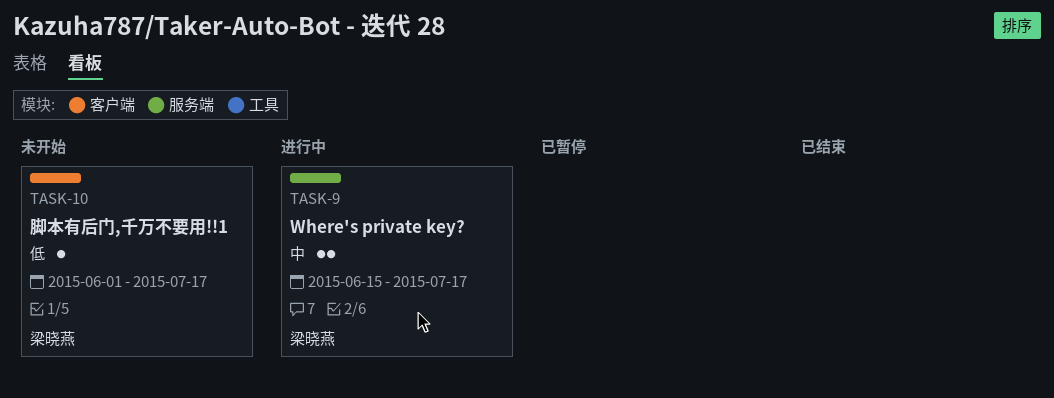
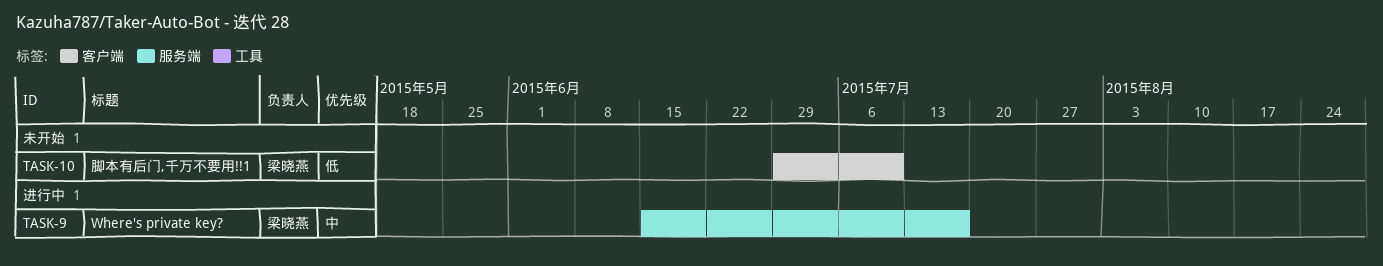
TASK-10, start: Jun 1 -> Jun 29
TASK-10, due: Jul 17 -> Jul 10

